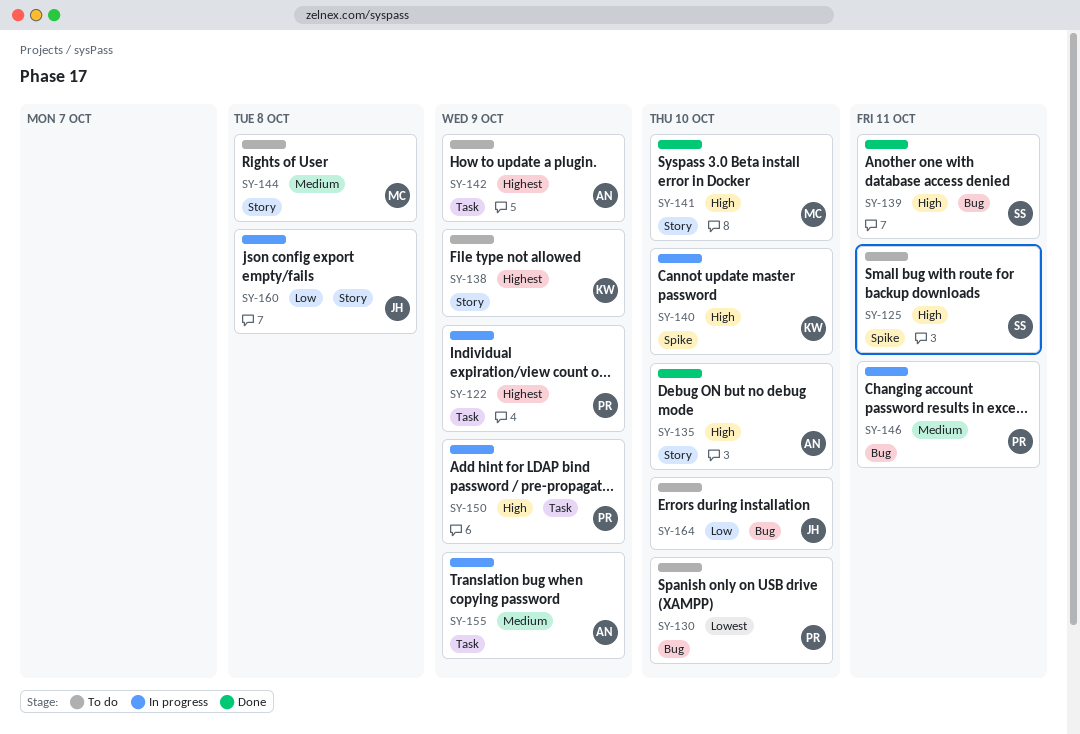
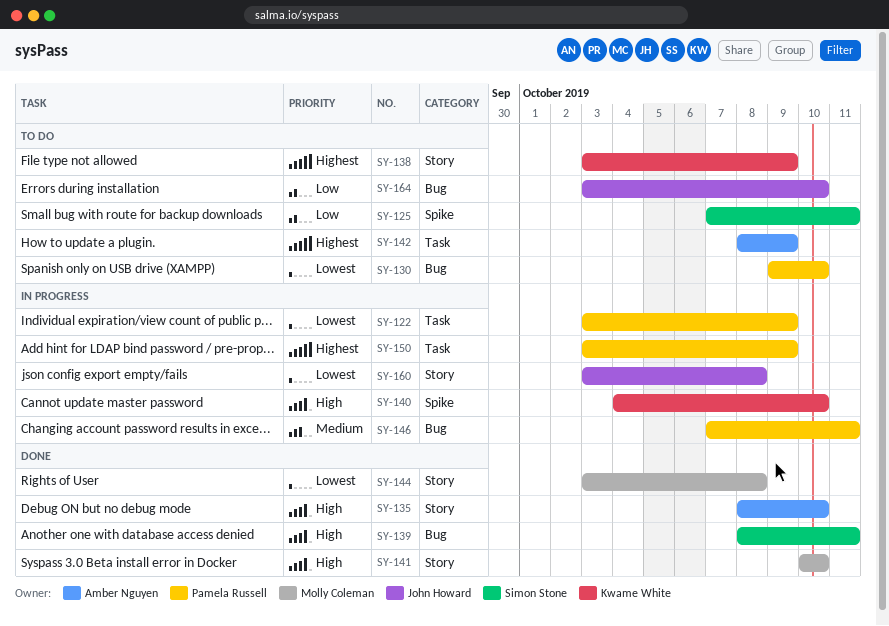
SY-122, priority: Highest -> Lowest
SY-125, priority: High -> Low
SY-144, status: To do -> Done
SY-144, priority: Medium -> Lowest
SY-150, priority: High -> Highest
SY-155: present -> none
SY-160, priority: Low -> Lowest

